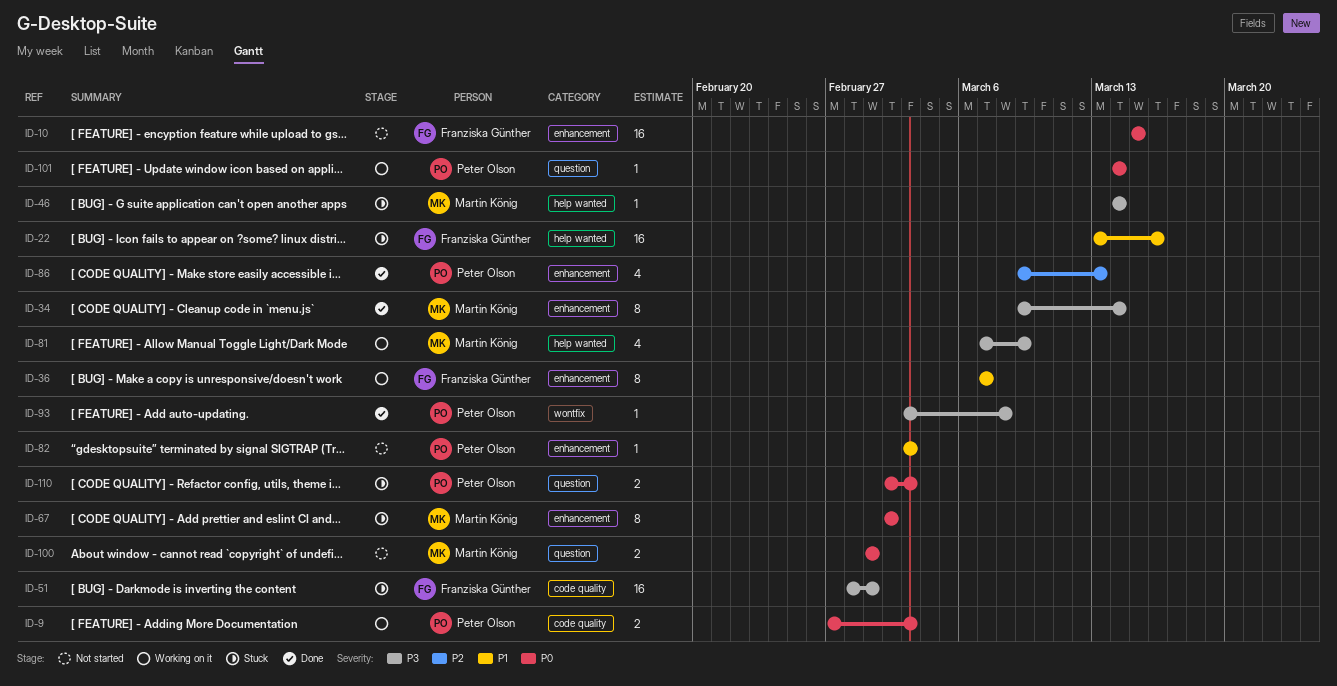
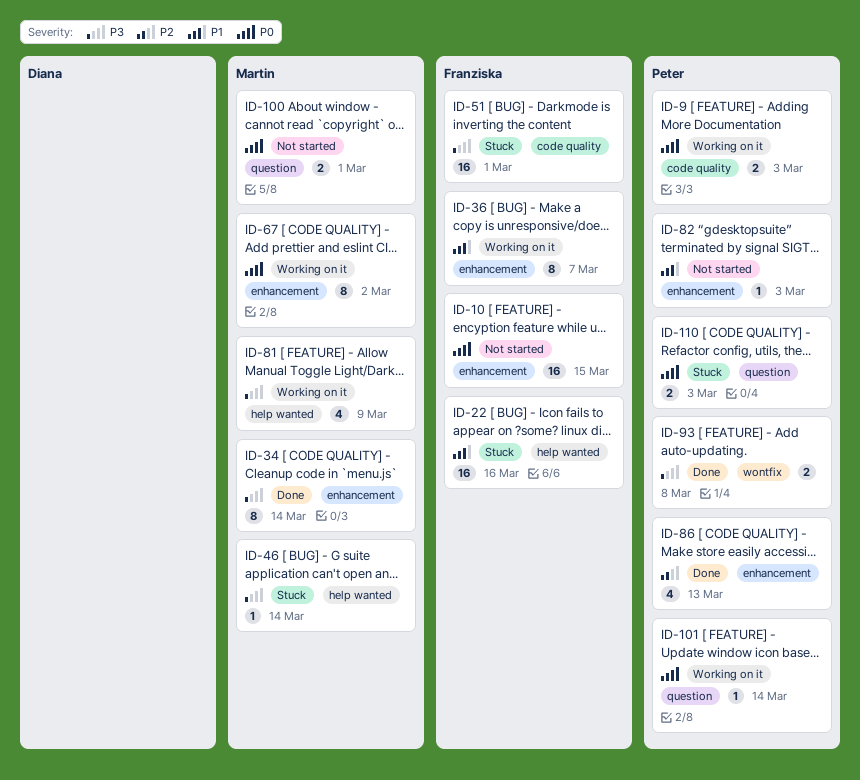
ID-67, status: Stuck -> Working on it
ID-93, estimate: 1 -> 2

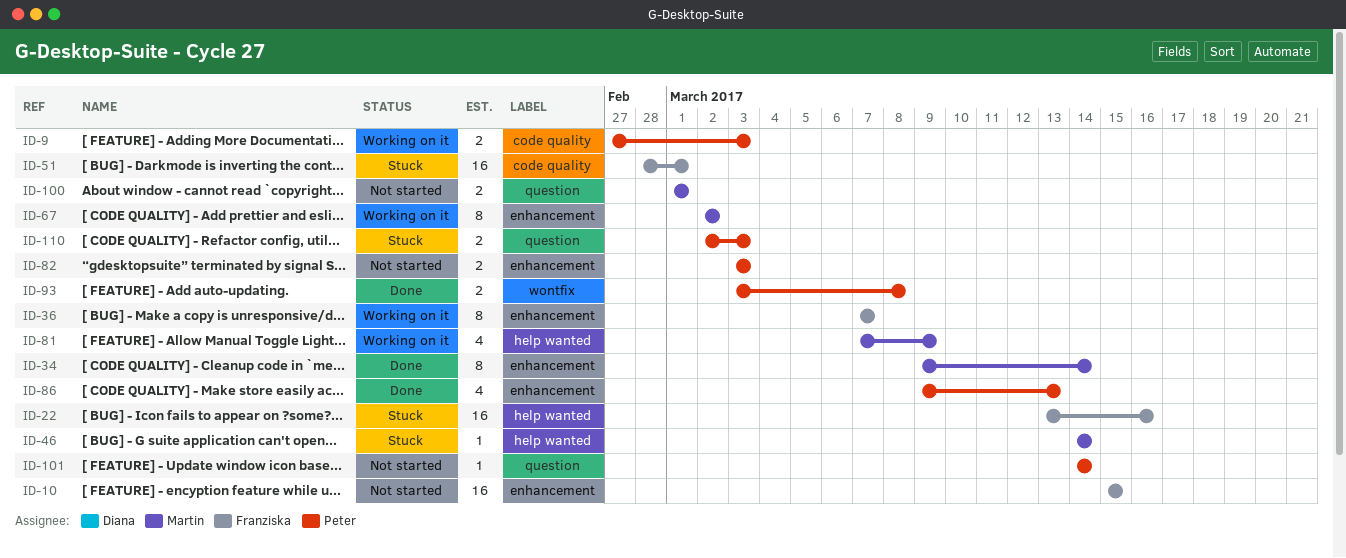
ID-82, estimate: 1 -> 2
ID-101, status: Working on it -> Not started

